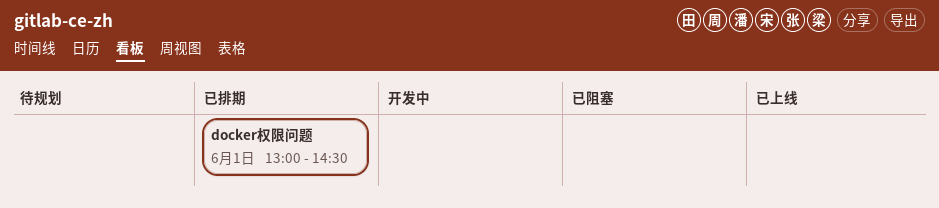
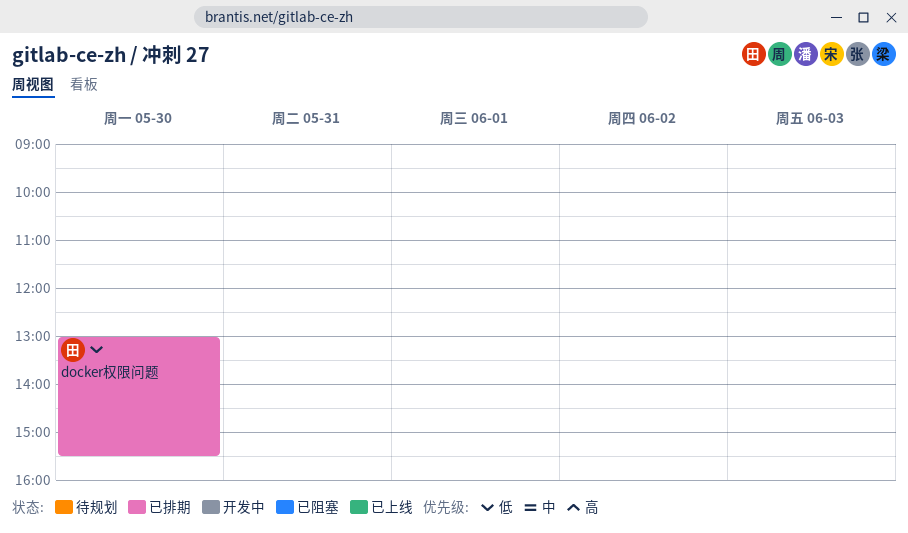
docker权限问题, day: Jun 1 -> May 30
docker权限问题, ends: 14:30 -> 15:30

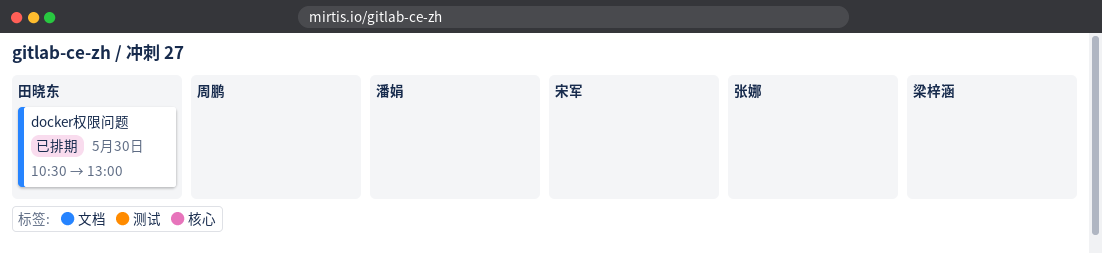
docker权限问题, begins: 13:00 -> 10:30
docker权限问题, ends: 15:30 -> 13:00

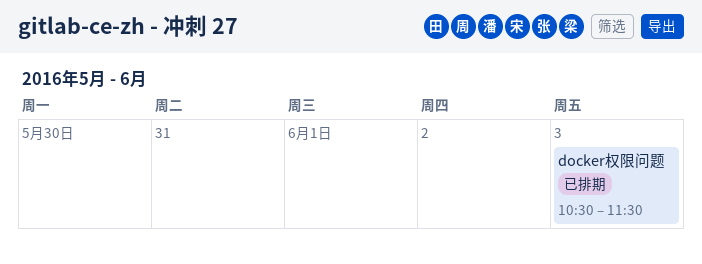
docker权限问题, day: May 30 -> Jun 3
docker权限问题, ends: 13:00 -> 11:30

